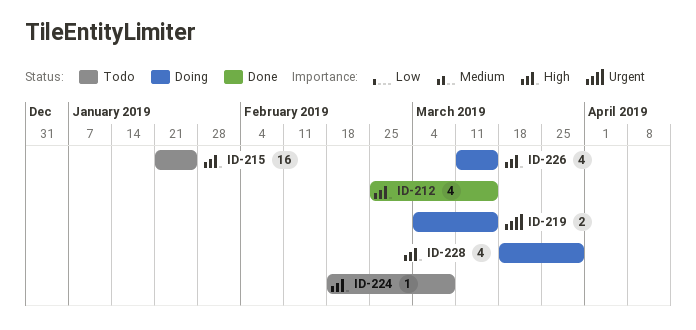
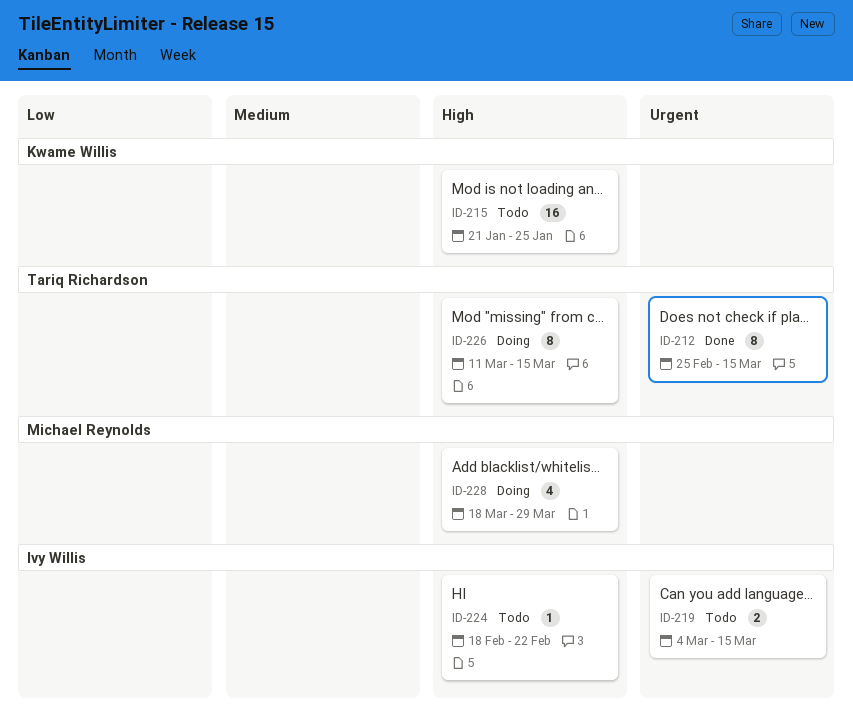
ID-212, priority: High -> Urgent
ID-212, estimate: 4 -> 8
ID-219, status: Doing -> Todo
ID-224, due: Mar 8 -> Feb 22
ID-226, estimate: 4 -> 8

